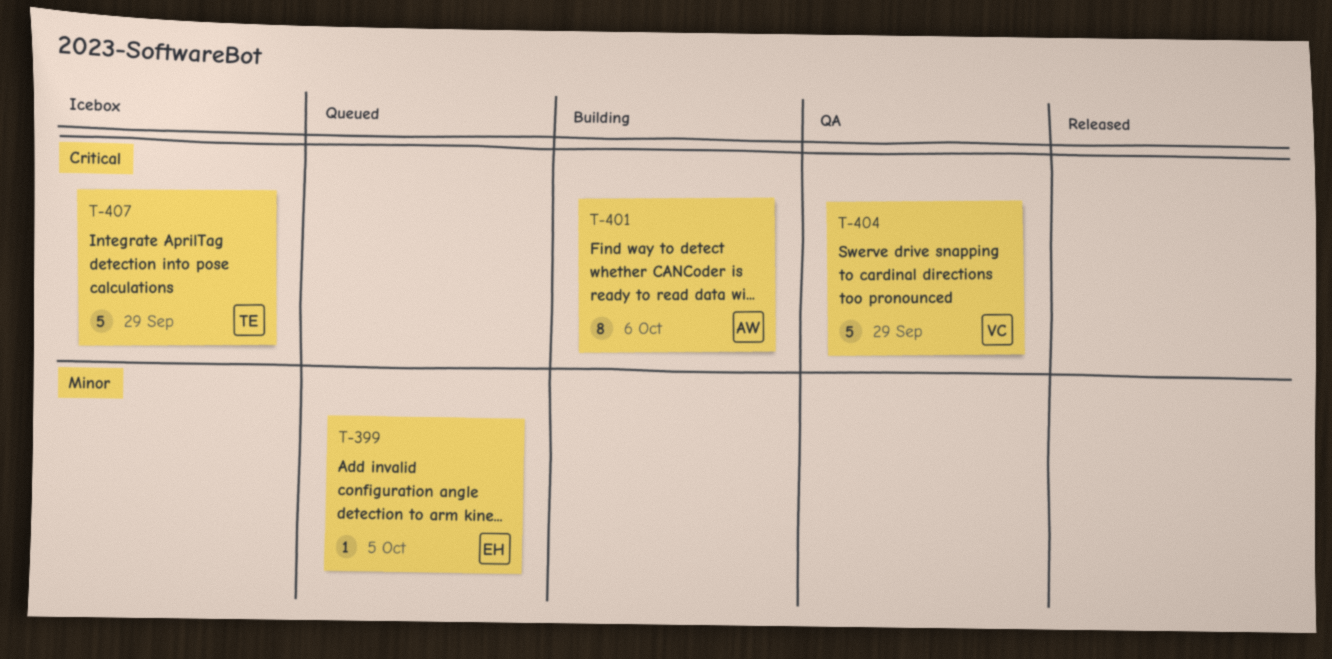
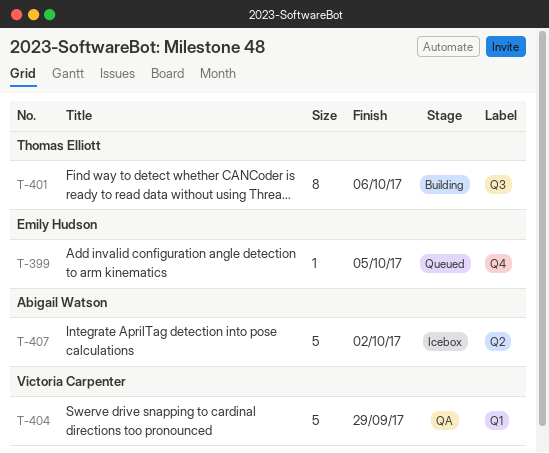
T-401, owner: Abigail Watson -> Thomas Elliott
T-407, owner: Thomas Elliott -> Abigail Watson
T-407, due: Sep 29 -> Oct 2

